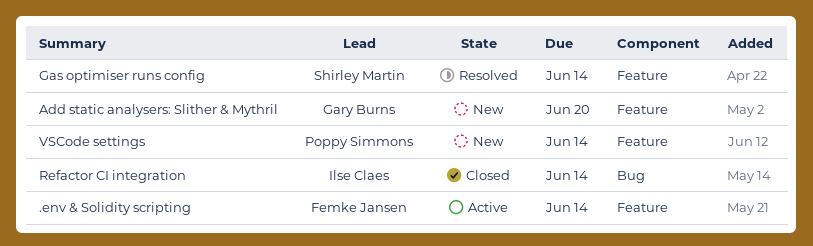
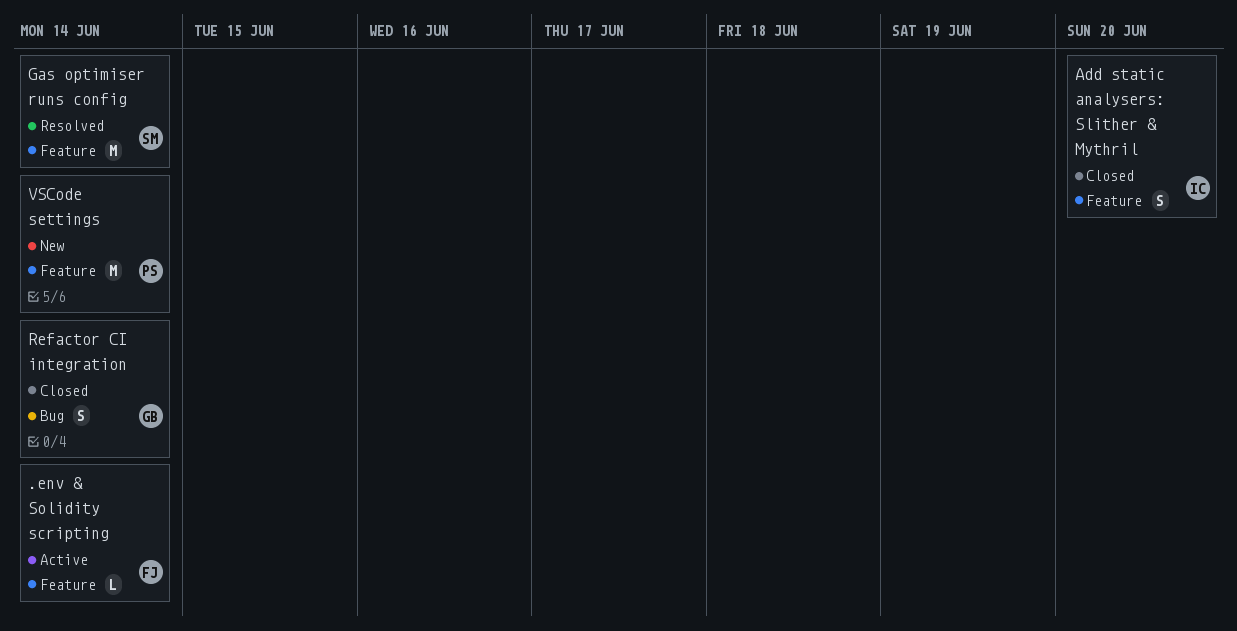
Add static analysers: Slither & Mythril, status: New -> Closed
Add static analysers: Slither & Mythril, owner: Gary Burns -> Ilse Claes
Refactor CI integration, owner: Ilse Claes -> Gary Burns

